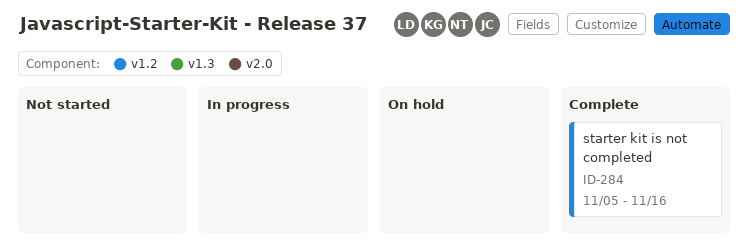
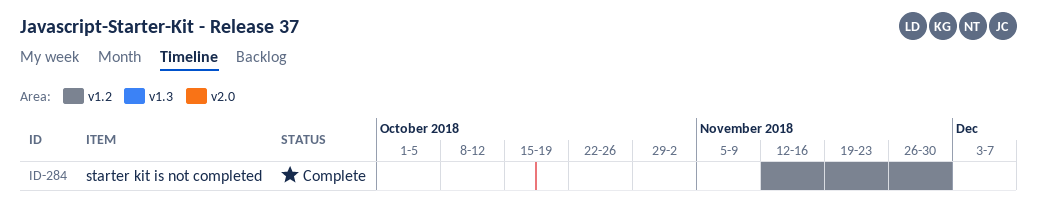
ID-284, start: Nov 5 -> Nov 12
ID-284, due: Nov 16 -> Nov 30

